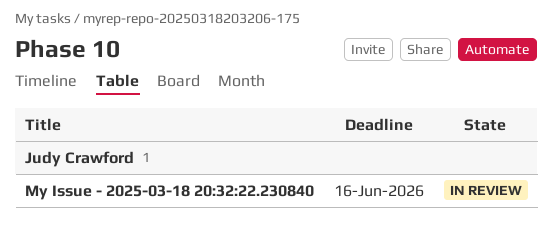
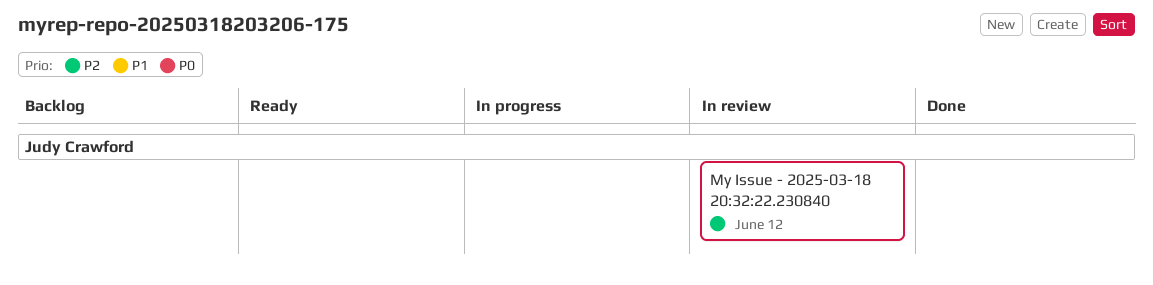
My Issue - 2025-03-18 20:32:22.230840, due: Jun 16 -> Jun 12

